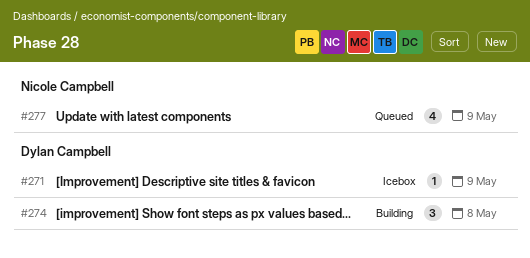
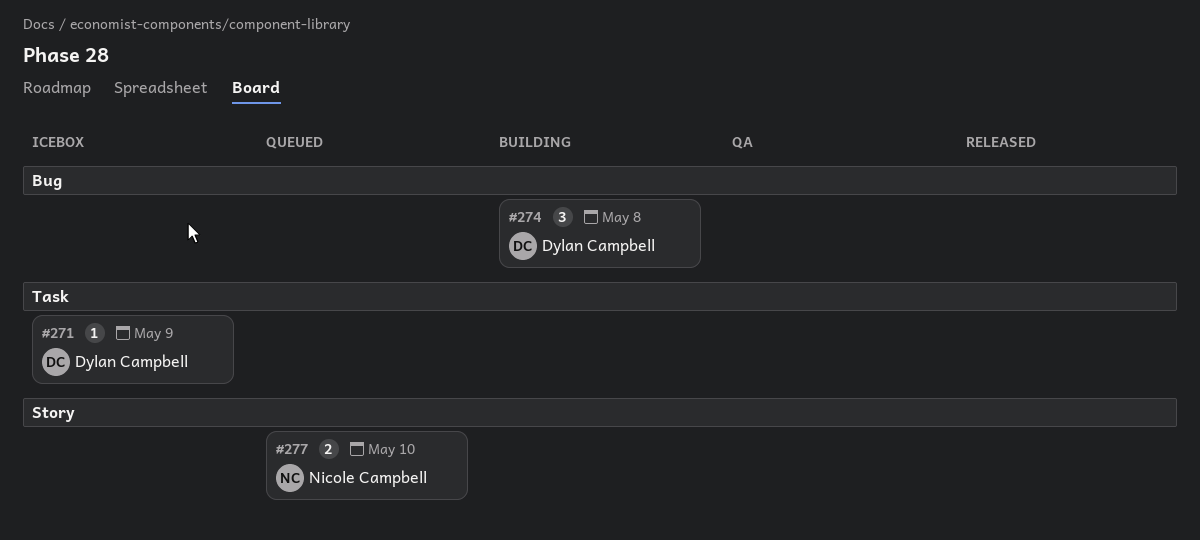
#277, estimate: 4 -> 2
#277, due: May 9 -> May 10

